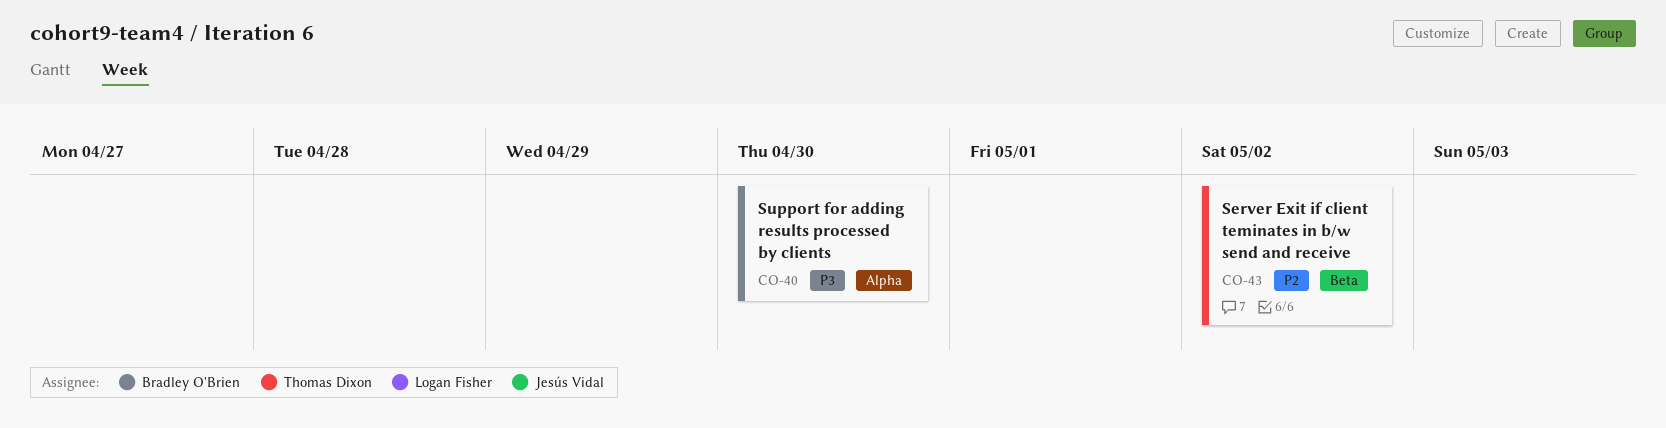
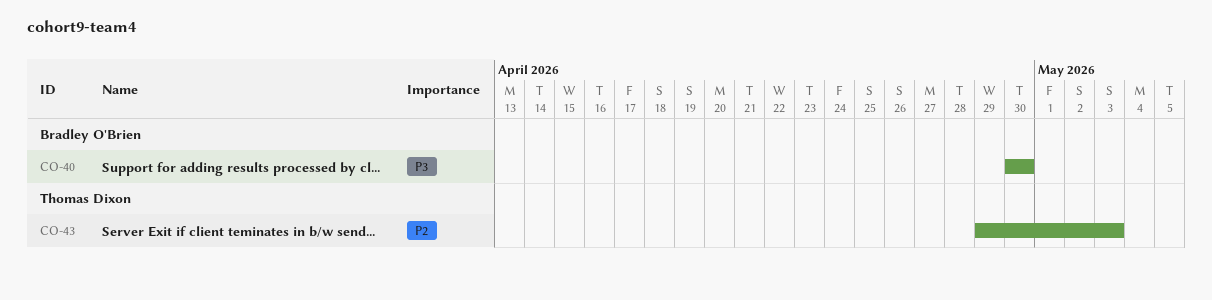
CO-43, due: May 2 -> May 3

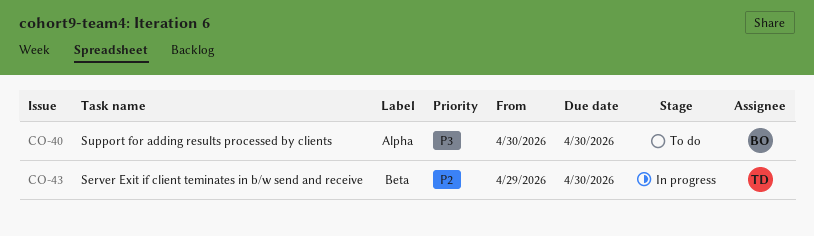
CO-43, due: May 3 -> Apr 30

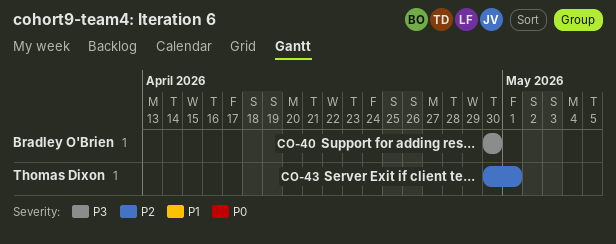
CO-43, start: Apr 29 -> Apr 30
CO-43, due: Apr 30 -> May 1

